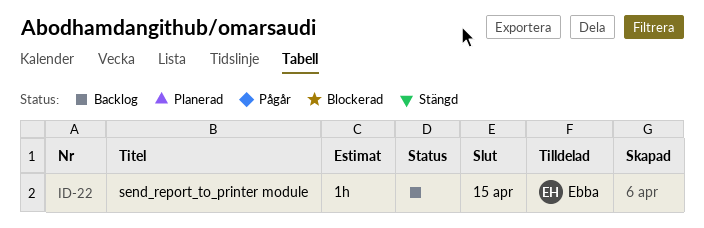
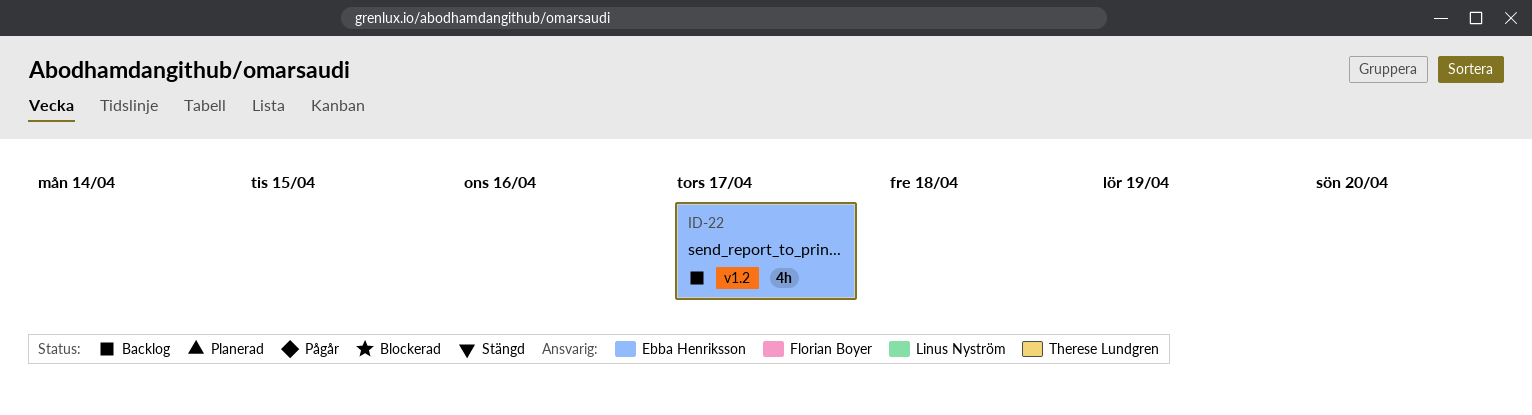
ID-22, estimate: 1h -> 4h
ID-22, due: Apr 15 -> Apr 17

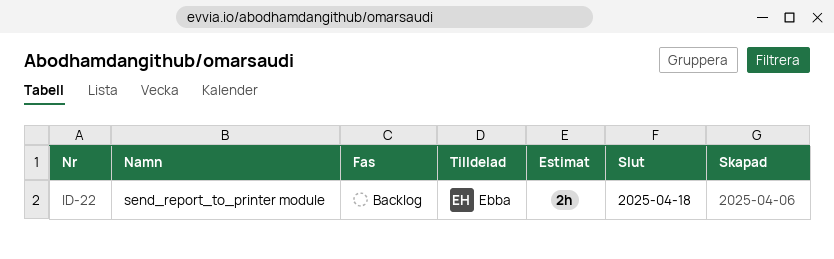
ID-22, estimate: 4h -> 2h
ID-22, due: Apr 17 -> Apr 18

